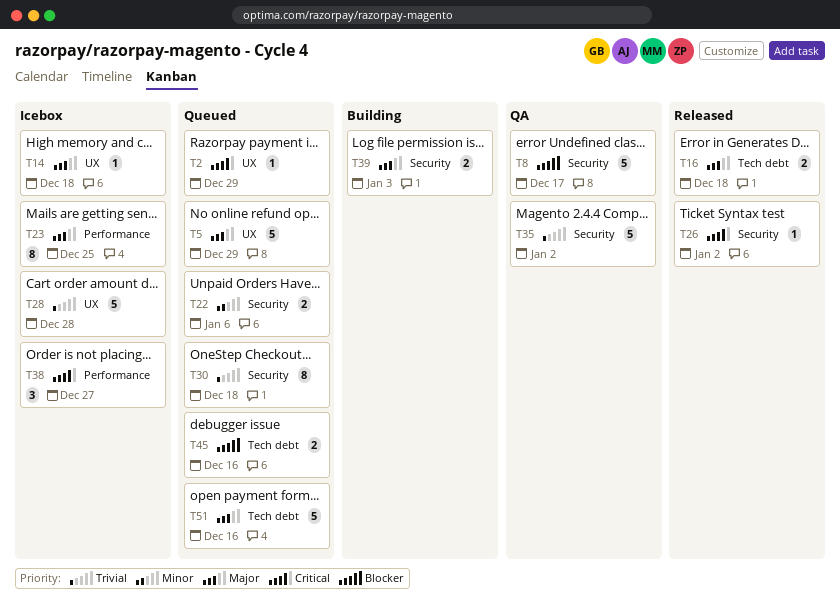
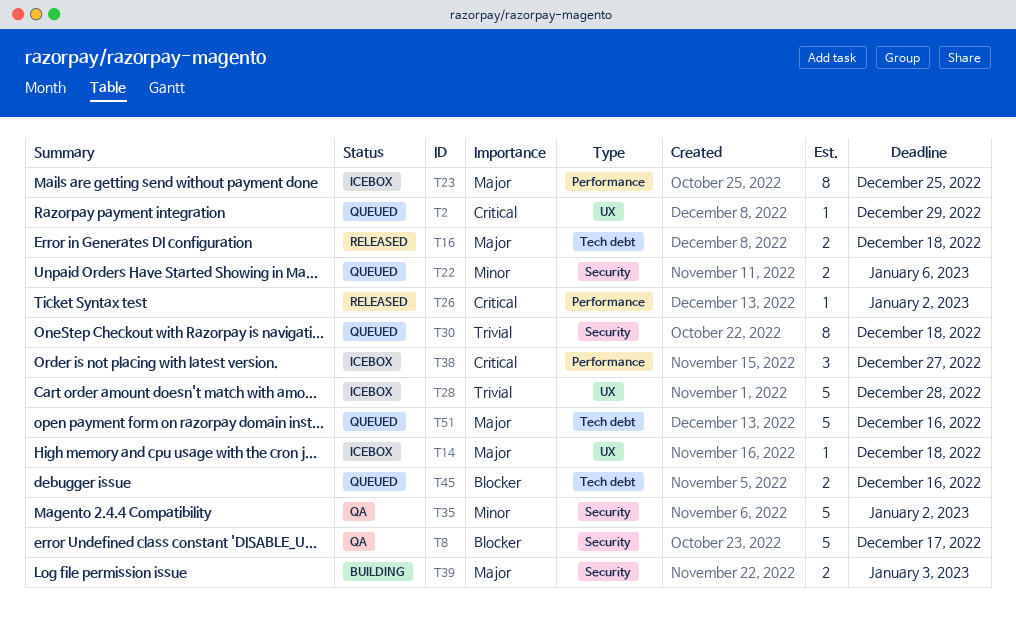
T5: present -> none
T26, label: Security -> Performance
T35, priority: Trivial -> Minor

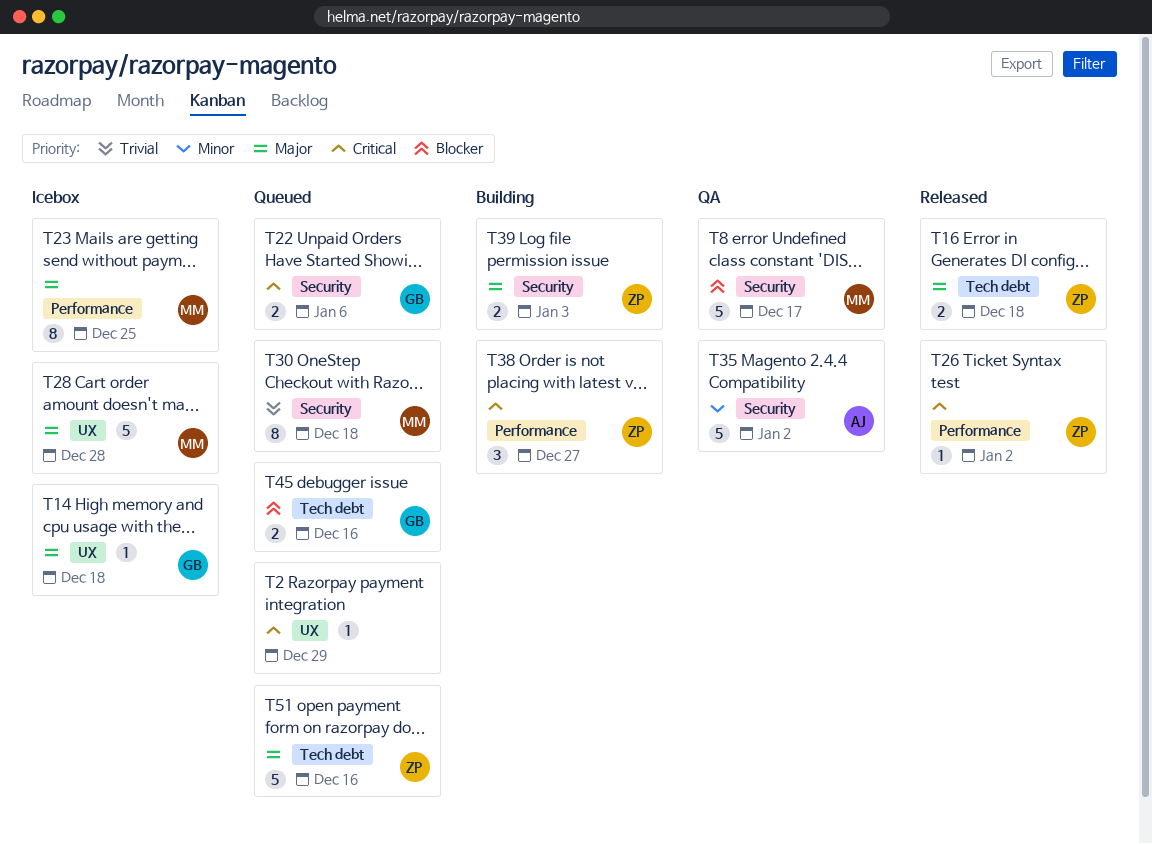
T22, priority: Minor -> Critical
T28, priority: Trivial -> Major
T38, status: Icebox -> Building

